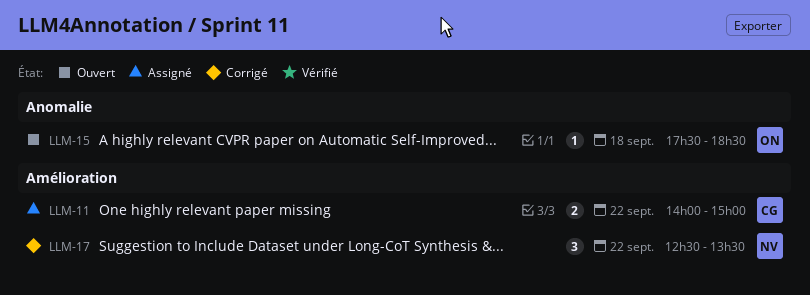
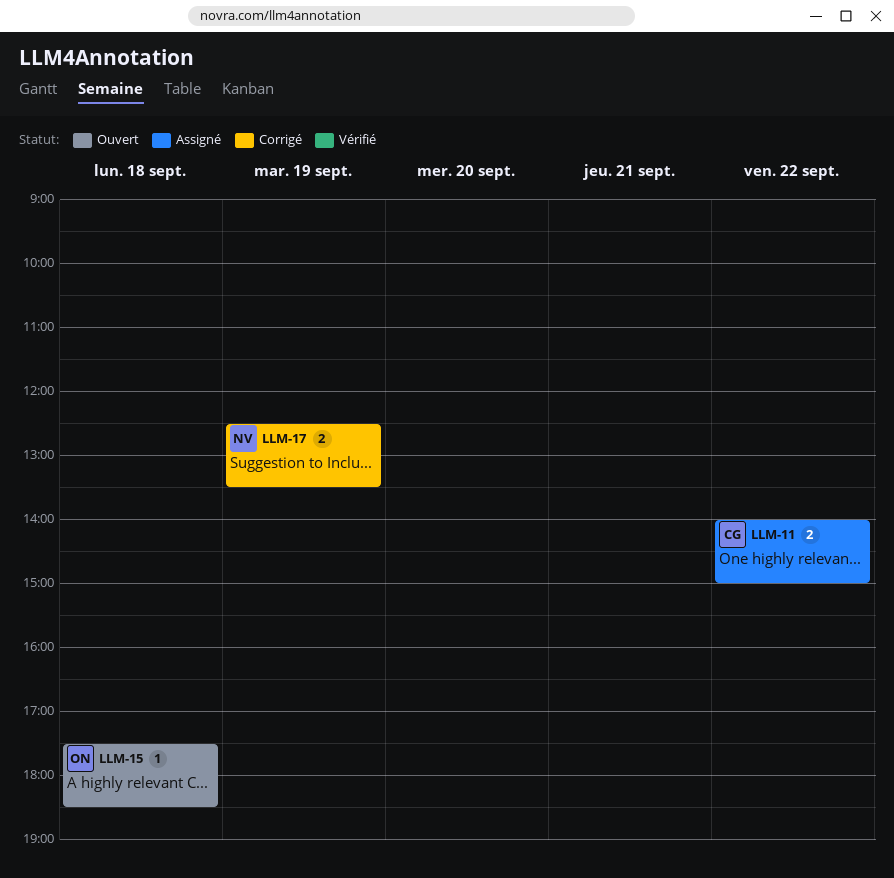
LLM-17, estimate: 3 -> 2
LLM-17, day: Sep 22 -> Sep 19

